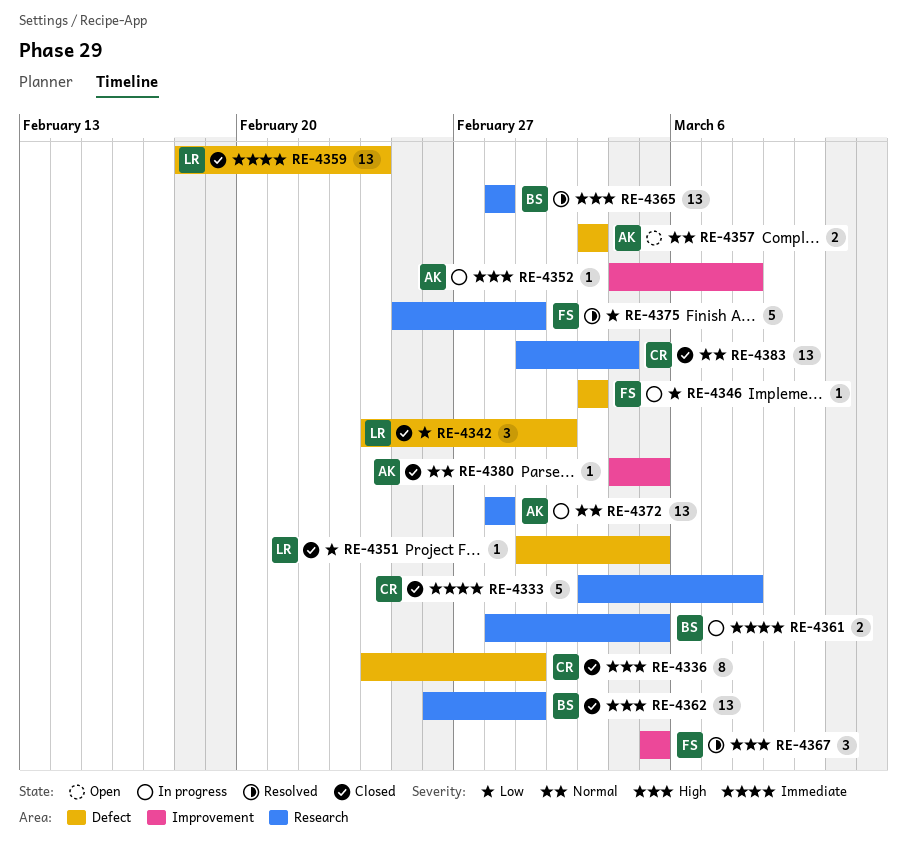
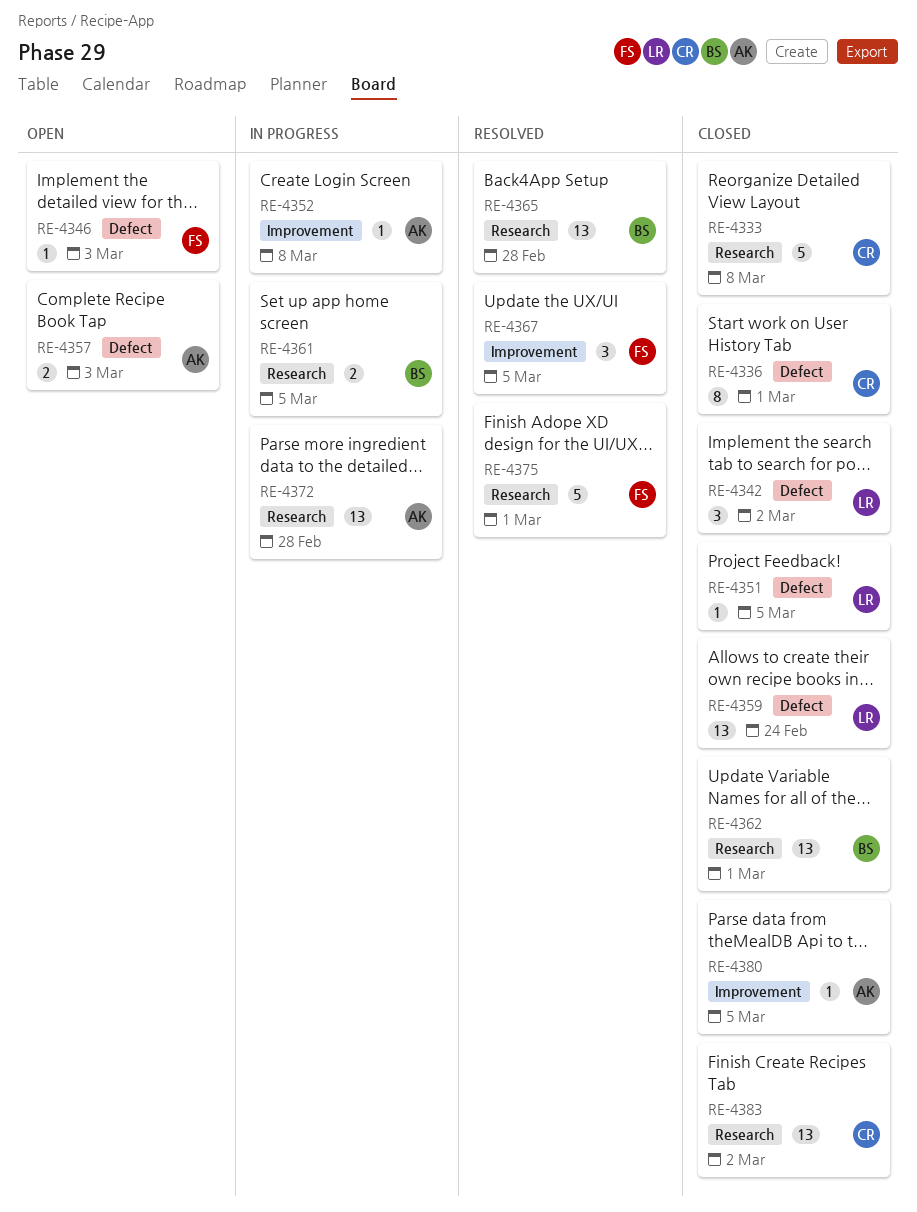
RE-4346, status: In progress -> Open
RE-4383, due: Mar 4 -> Mar 2

